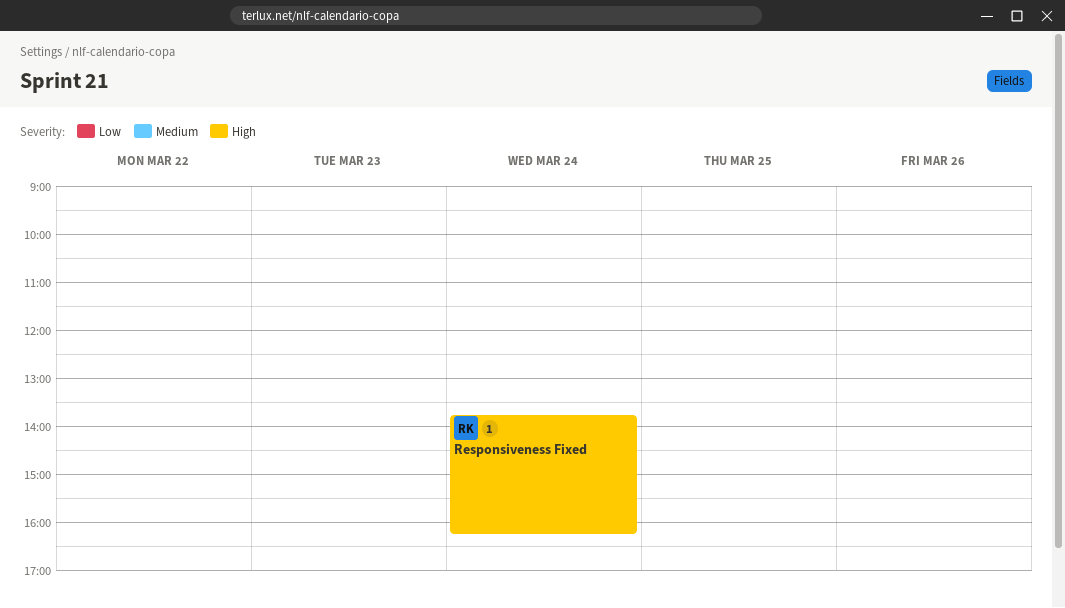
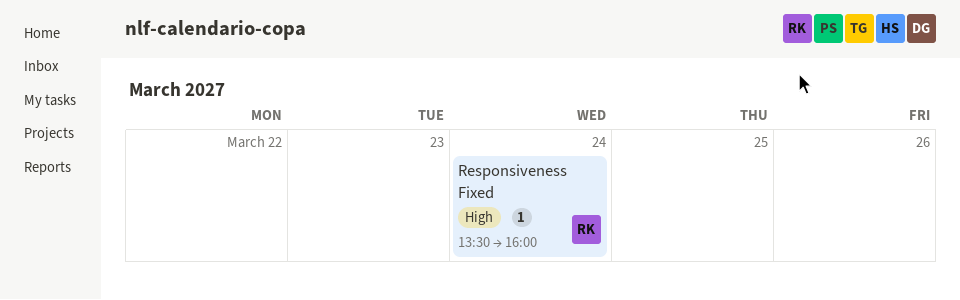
Responsiveness Fixed, begins: 13:45 -> 13:30
Responsiveness Fixed, ends: 16:15 -> 16:00

